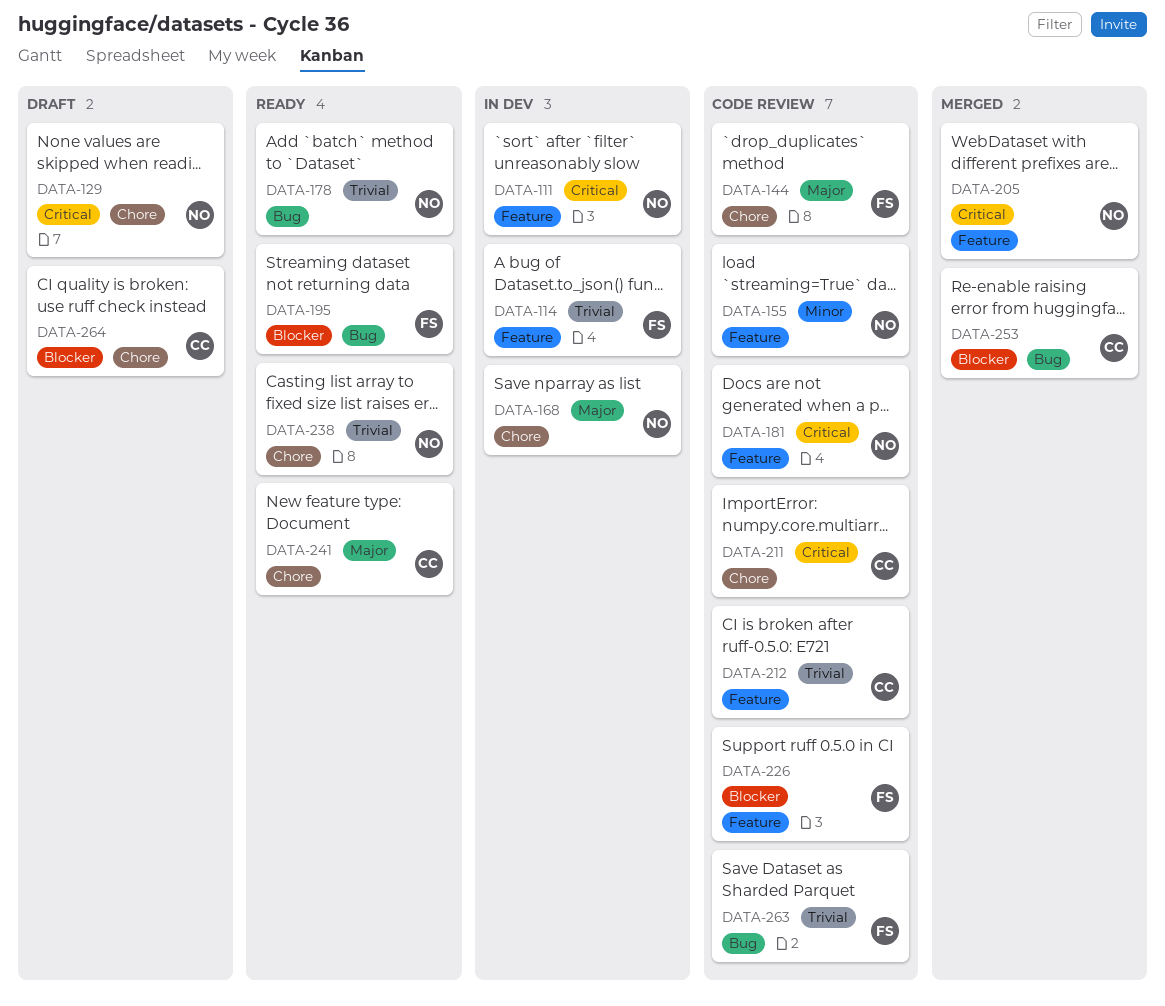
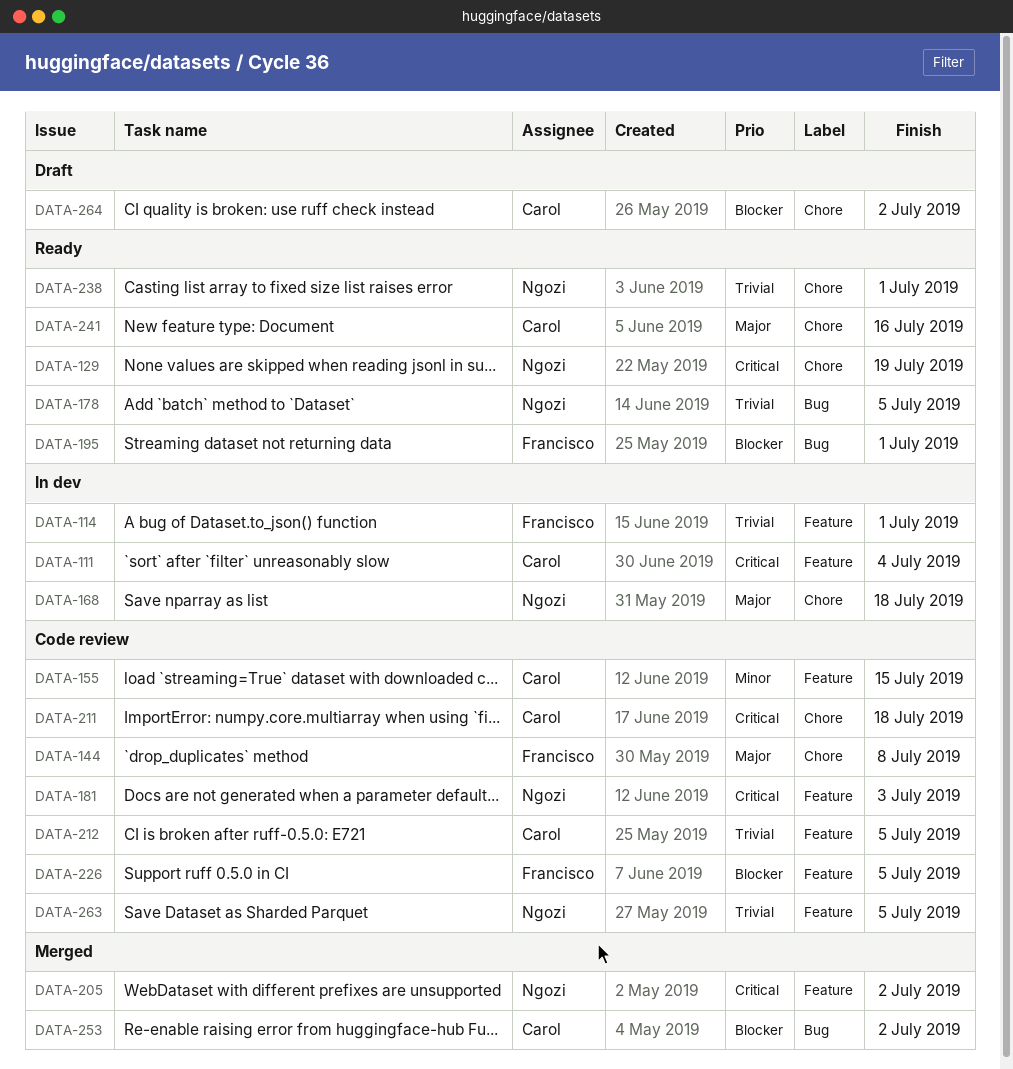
DATA-111, owner: Ngozi -> Carol
DATA-129, status: Draft -> Ready
DATA-155, owner: Ngozi -> Carol
DATA-263, owner: Francisco -> Ngozi
DATA-263, label: Bug -> Feature

